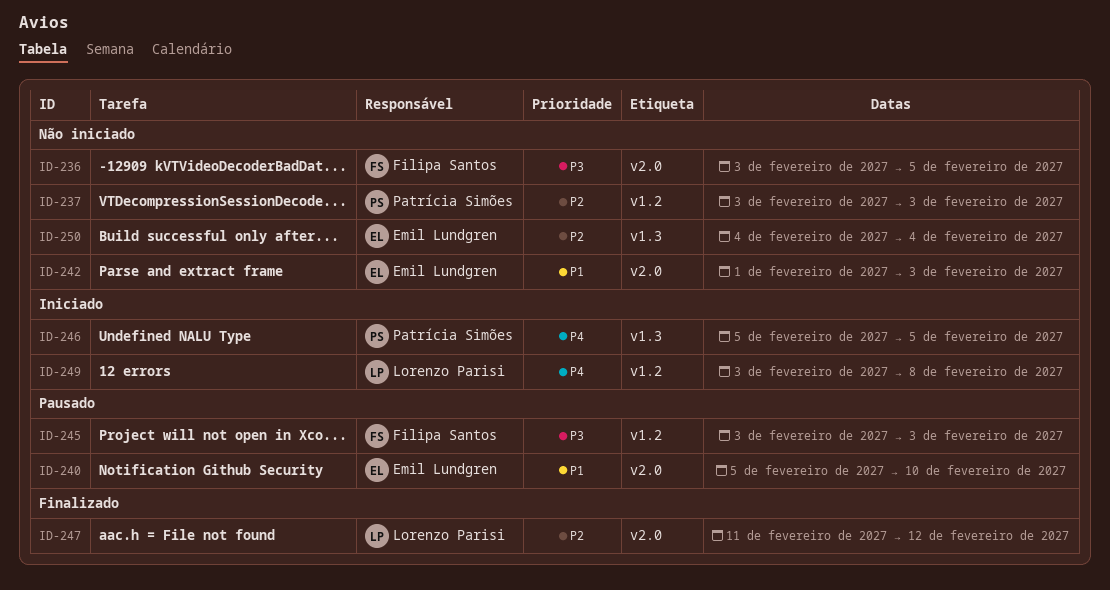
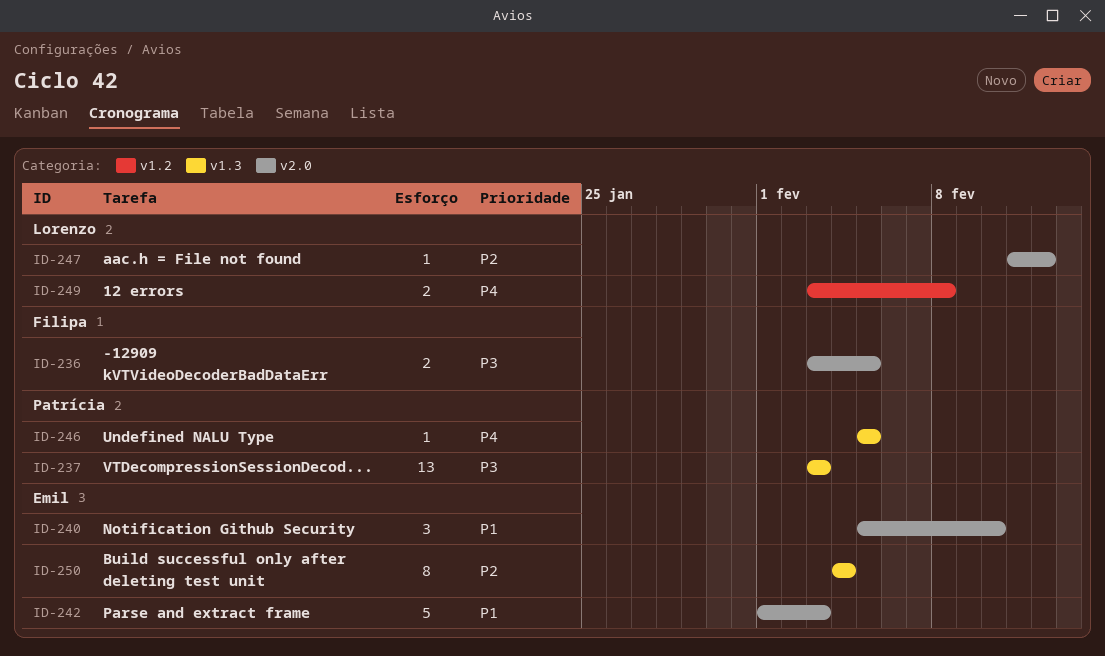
ID-237, priority: P2 -> P3
ID-237, label: v1.2 -> v1.3
ID-245: present -> none

